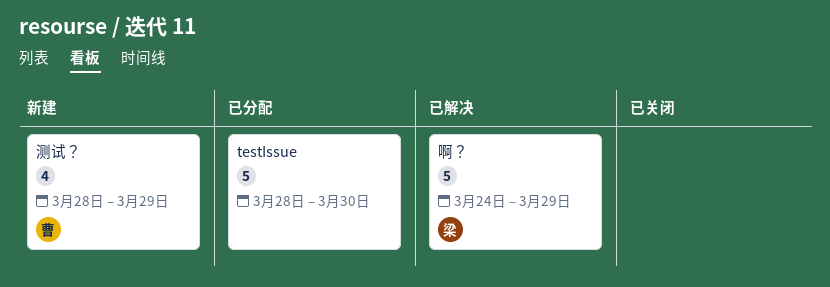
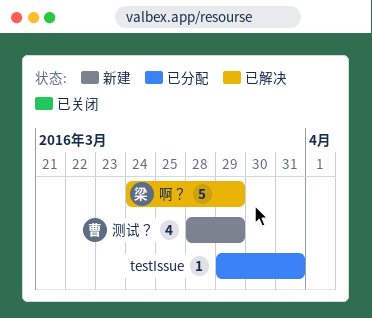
testIssue, estimate: 5 -> 1
testIssue, start: Mar 28 -> Mar 29
testIssue, due: Mar 30 -> Mar 31

